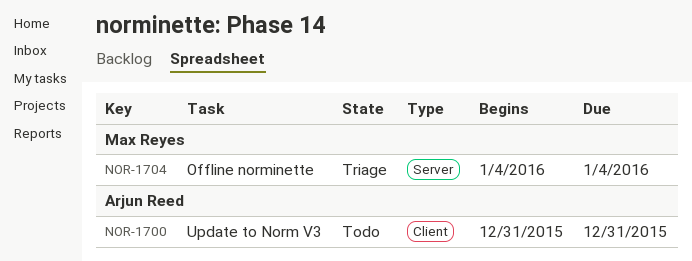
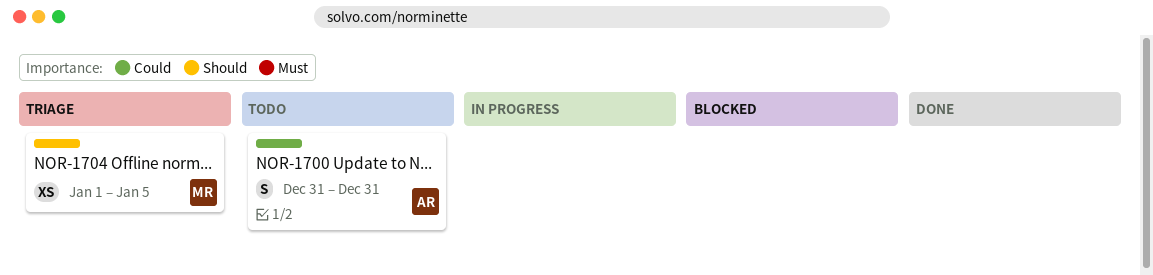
NOR-1704, start: Jan 4 -> Jan 1
NOR-1704, due: Jan 4 -> Jan 5

